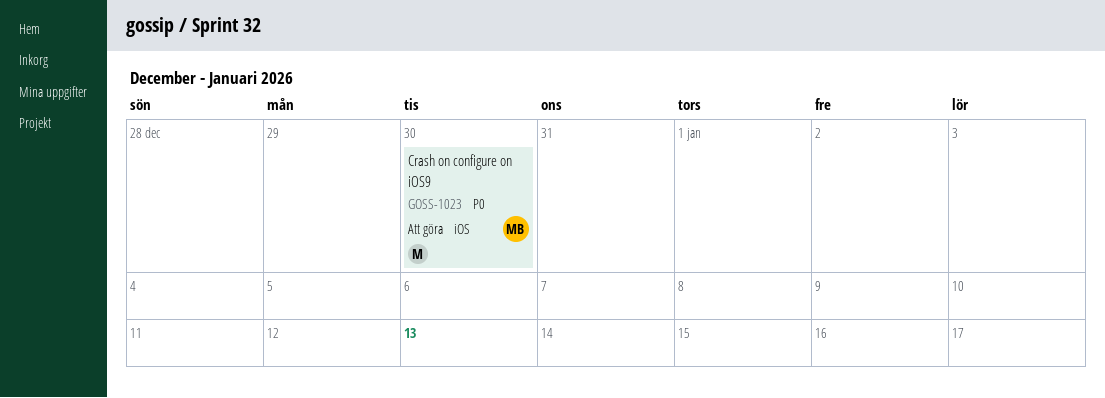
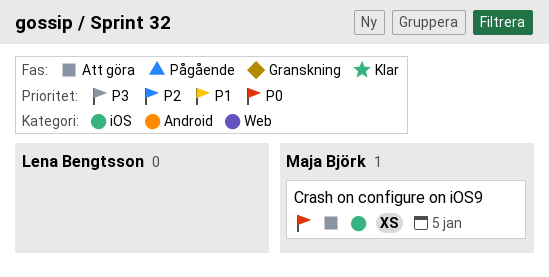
Crash on configure on iOS9, estimate: M -> XS
Crash on configure on iOS9, due: Dec 30 -> Jan 5

